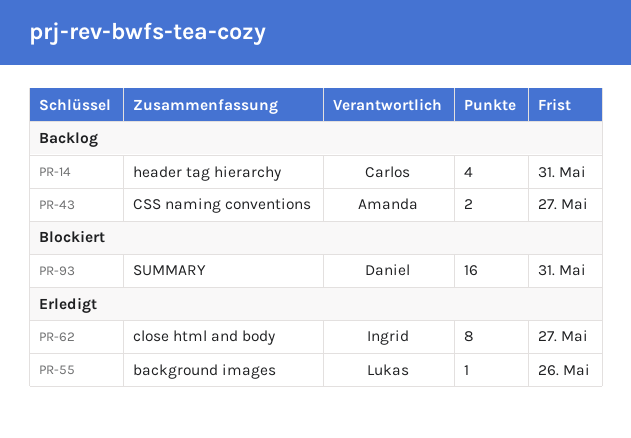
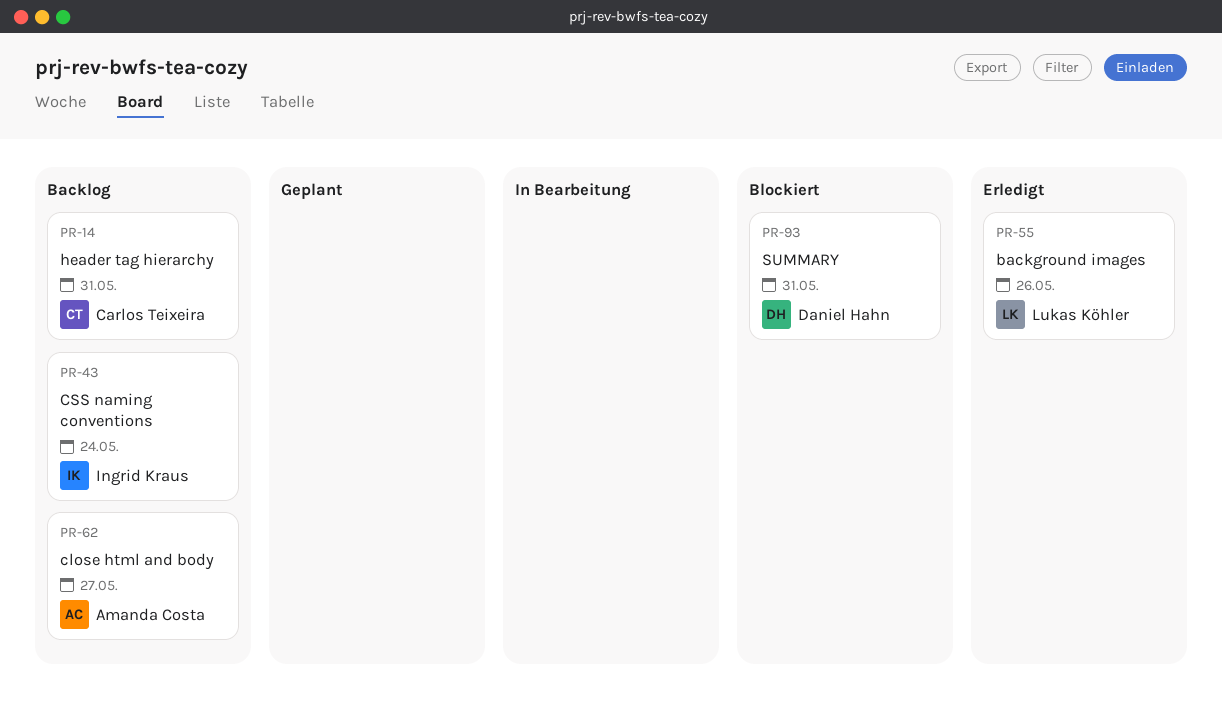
PR-43, owner: Amanda Costa -> Ingrid Kraus
PR-43, due: May 27 -> May 24
PR-62, status: Erledigt -> Backlog
PR-62, owner: Ingrid Kraus -> Amanda Costa

